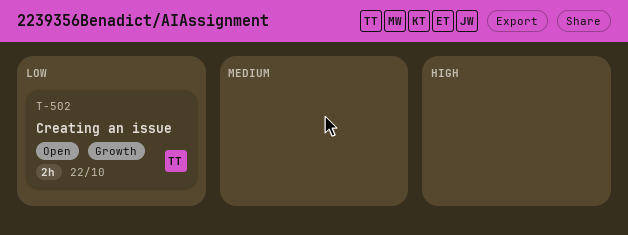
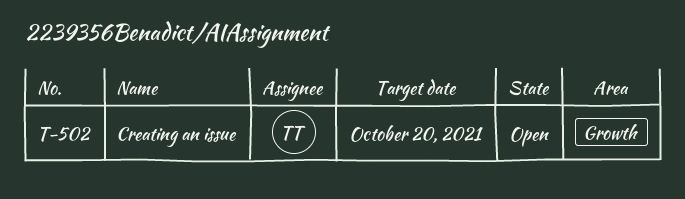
T-502, due: Oct 22 -> Oct 20

